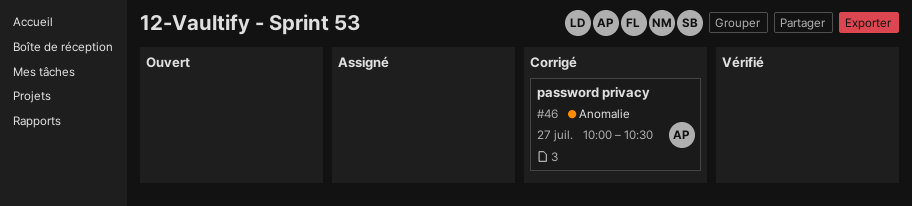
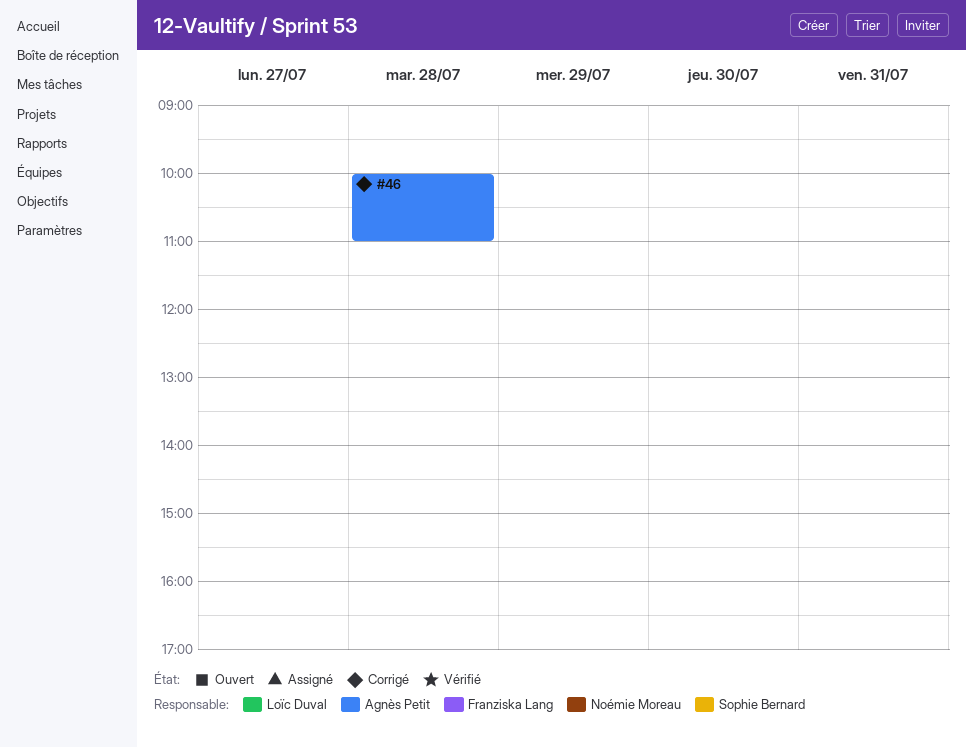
#46, day: Jul 27 -> Jul 28
#46, ends: 10:30 -> 11:00

